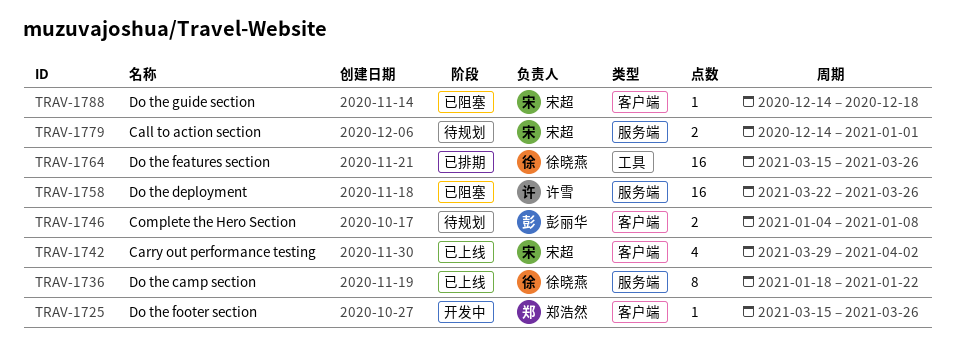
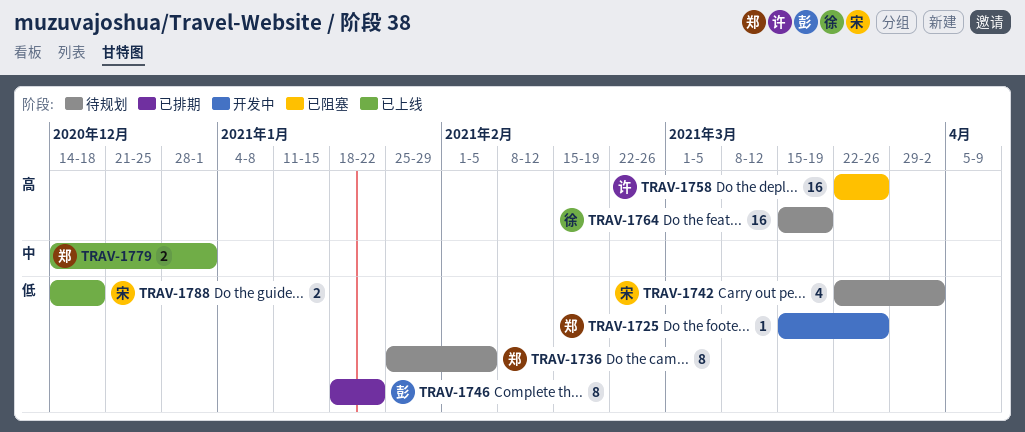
TRAV-1736, status: 已上线 -> 待规划
TRAV-1736, owner: 徐晓燕 -> 郑浩然
TRAV-1736, start: Jan 18 -> Jan 25
TRAV-1736, due: Jan 22 -> Feb 5
TRAV-1742, status: 已上线 -> 待规划
TRAV-1742, start: Mar 29 -> Mar 22
TRAV-1746, status: 待规划 -> 已排期
TRAV-1746, estimate: 2 -> 8
TRAV-1746, start: Jan 4 -> Jan 18
TRAV-1746, due: Jan 8 -> Jan 22
TRAV-1764, status: 已排期 -> 待规划
TRAV-1764, due: Mar 26 -> Mar 19
TRAV-1779, status: 待规划 -> 已上线
TRAV-1779, owner: 宋超 -> 郑浩然
TRAV-1788, status: 已阻塞 -> 已上线
TRAV-1788, estimate: 1 -> 2

